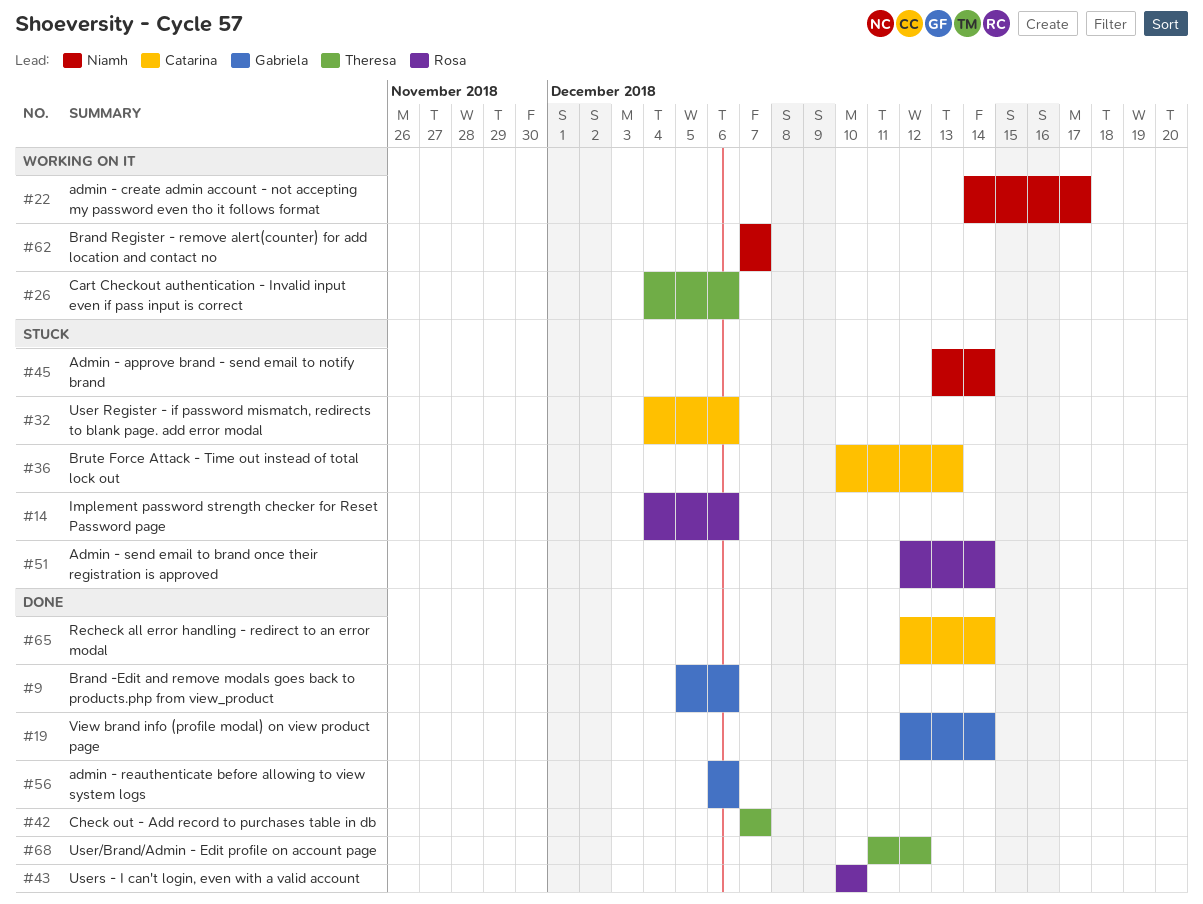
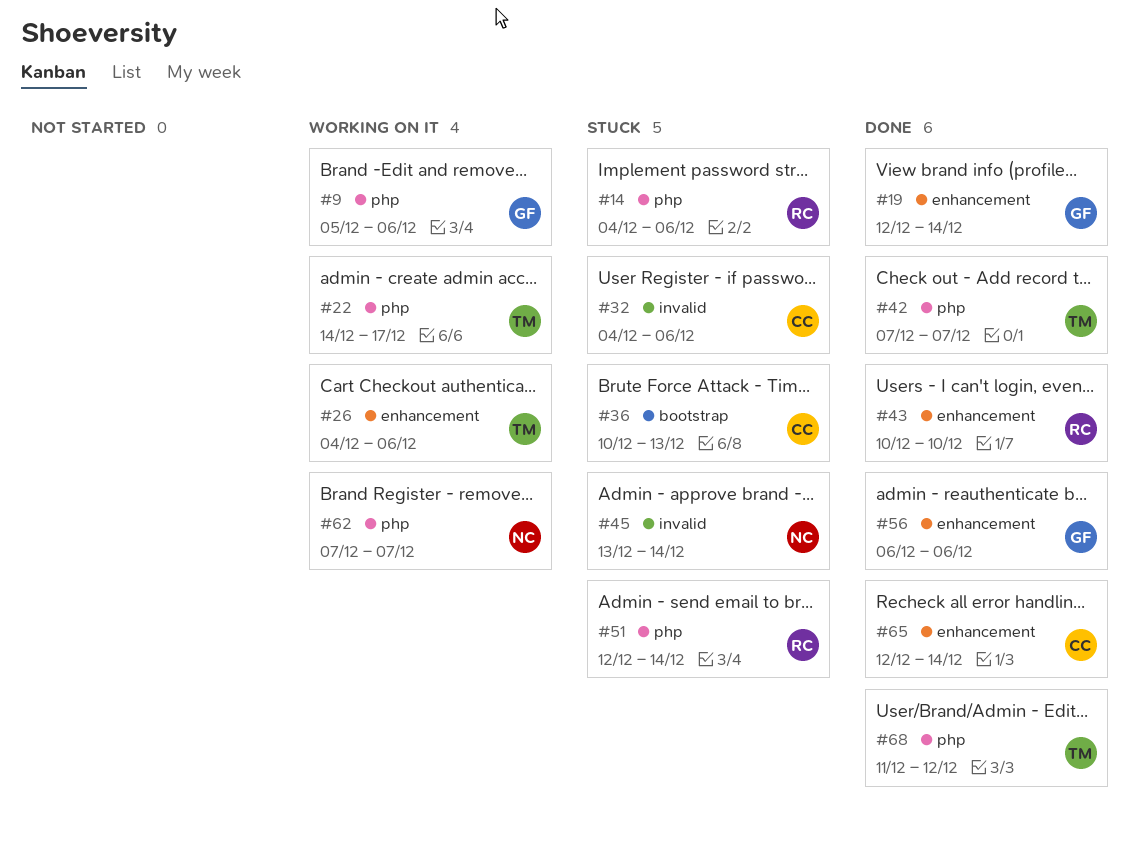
#9, status: Done -> Working on it
#22, owner: Niamh -> Theresa

